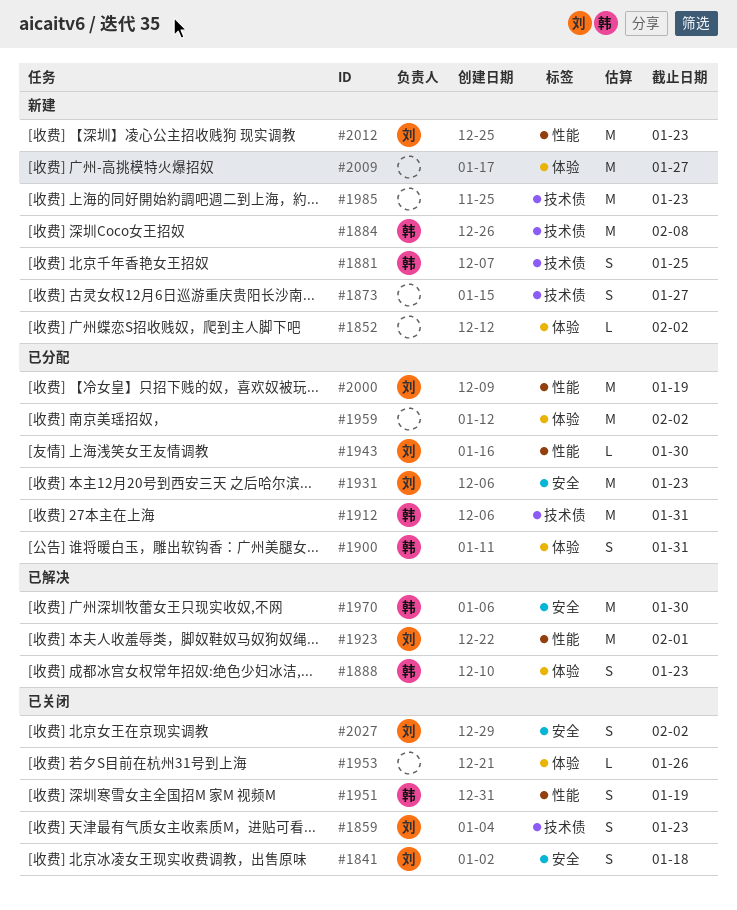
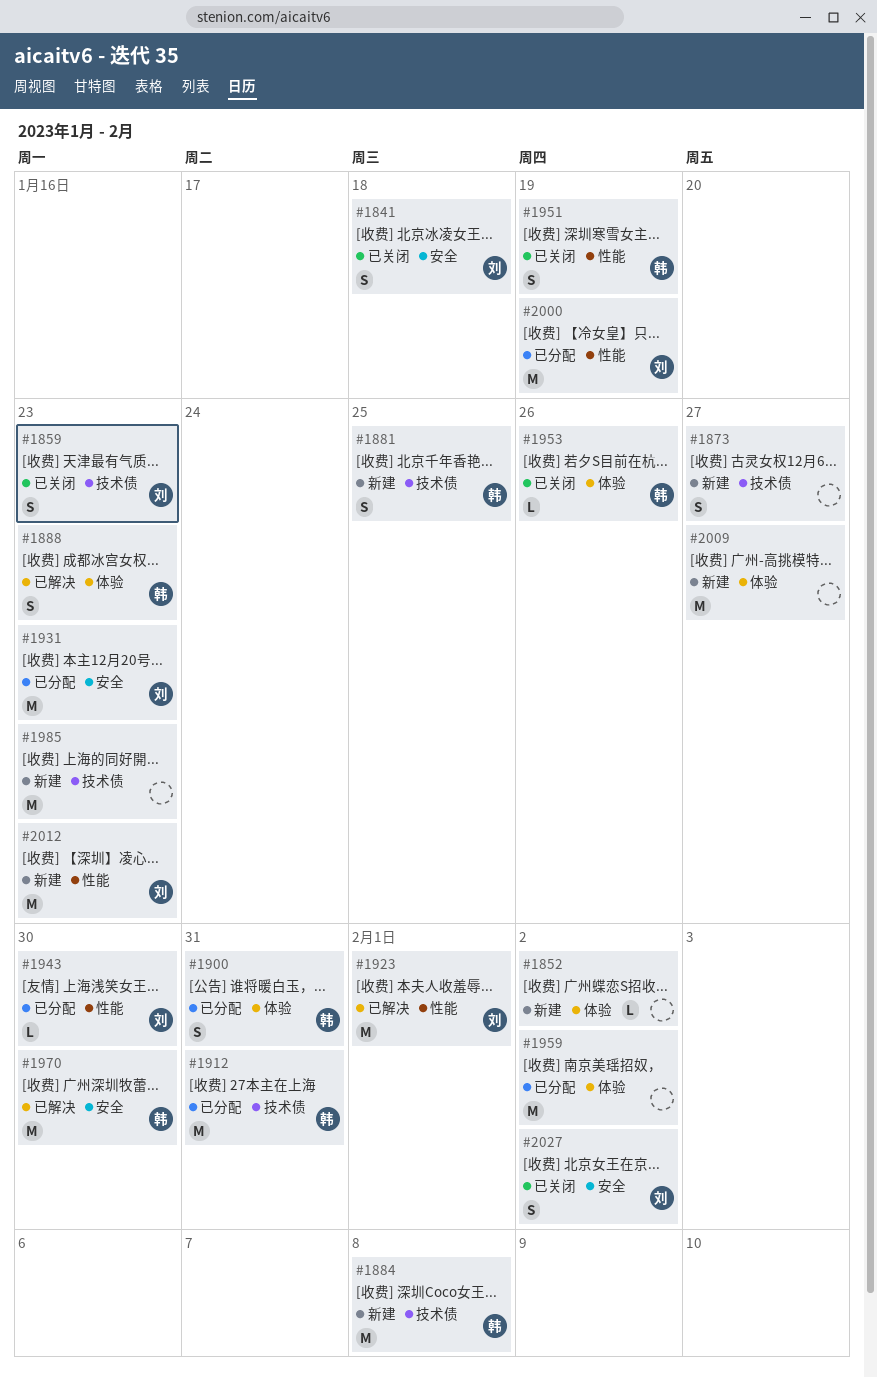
#1953, owner: none -> 韩

